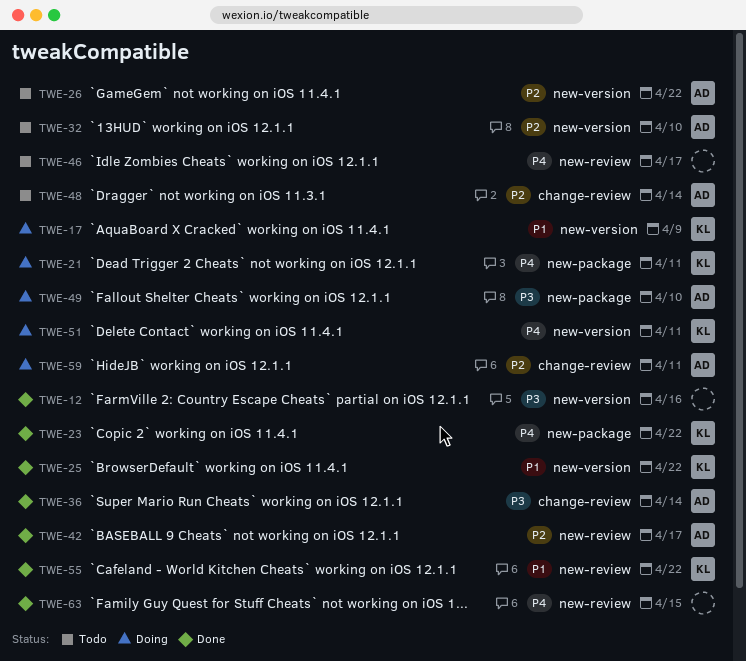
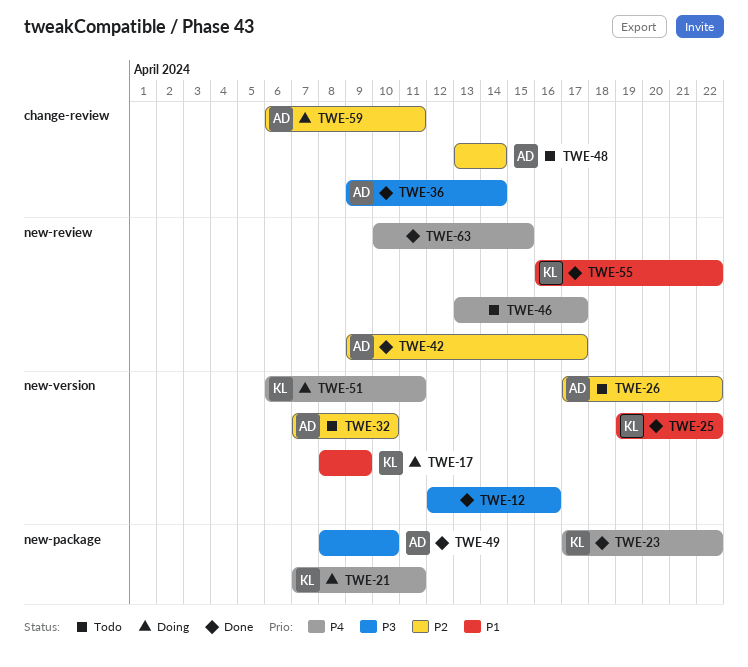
TWE-49, status: Doing -> Done

